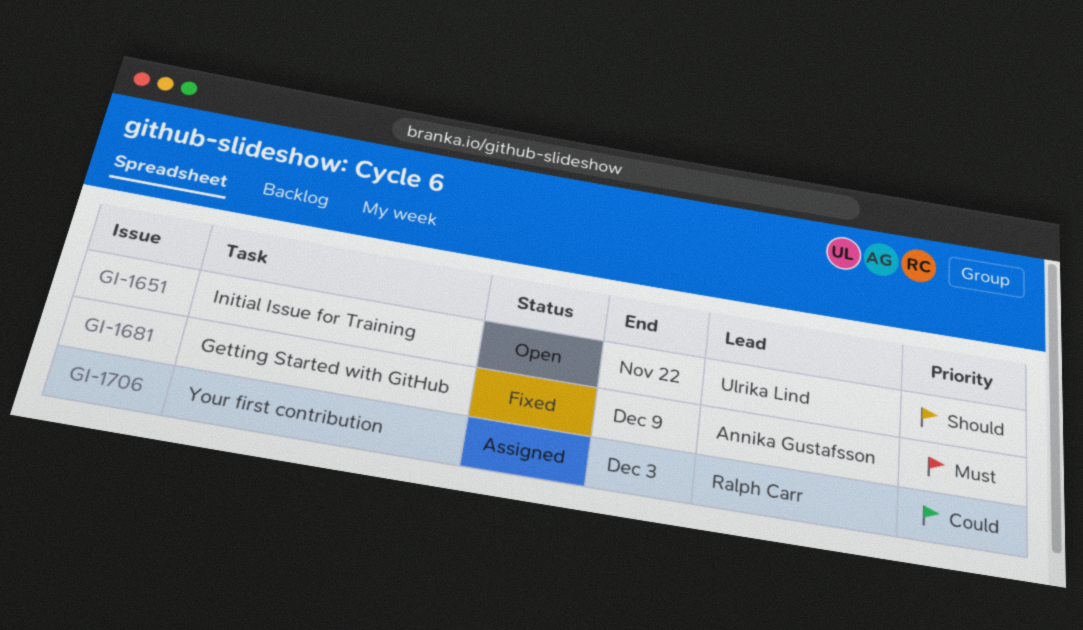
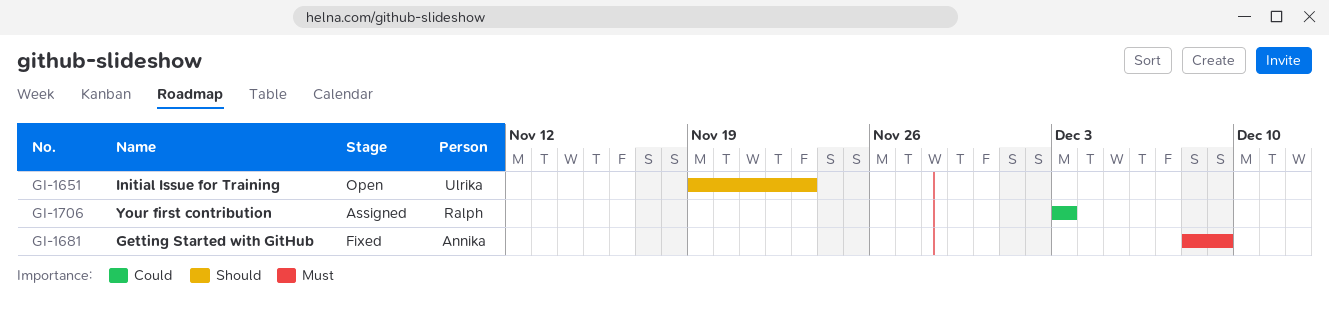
GI-1651, due: Nov 22 -> Nov 23

